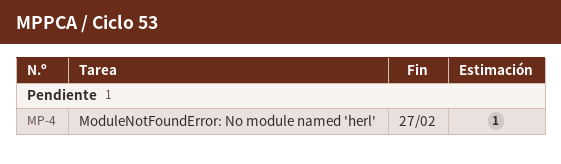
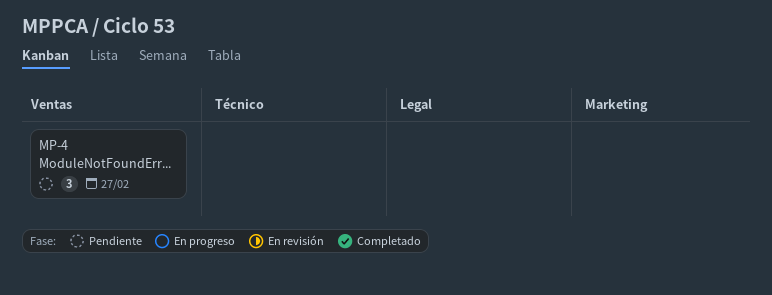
MP-4, estimate: 1 -> 3

